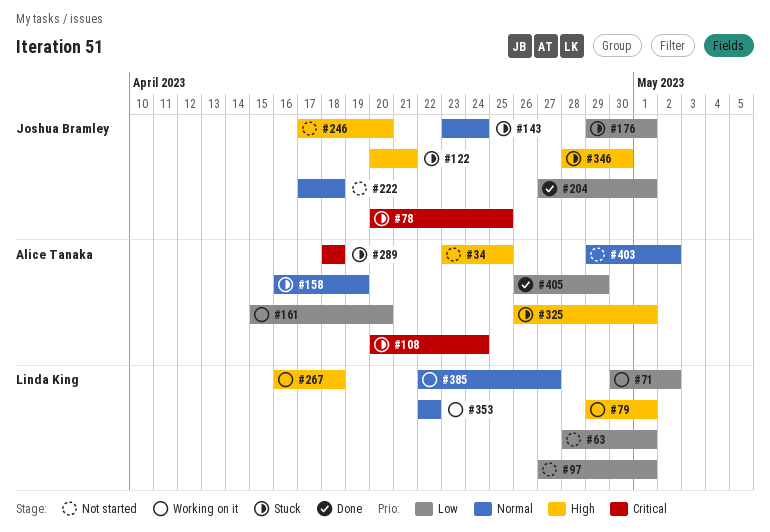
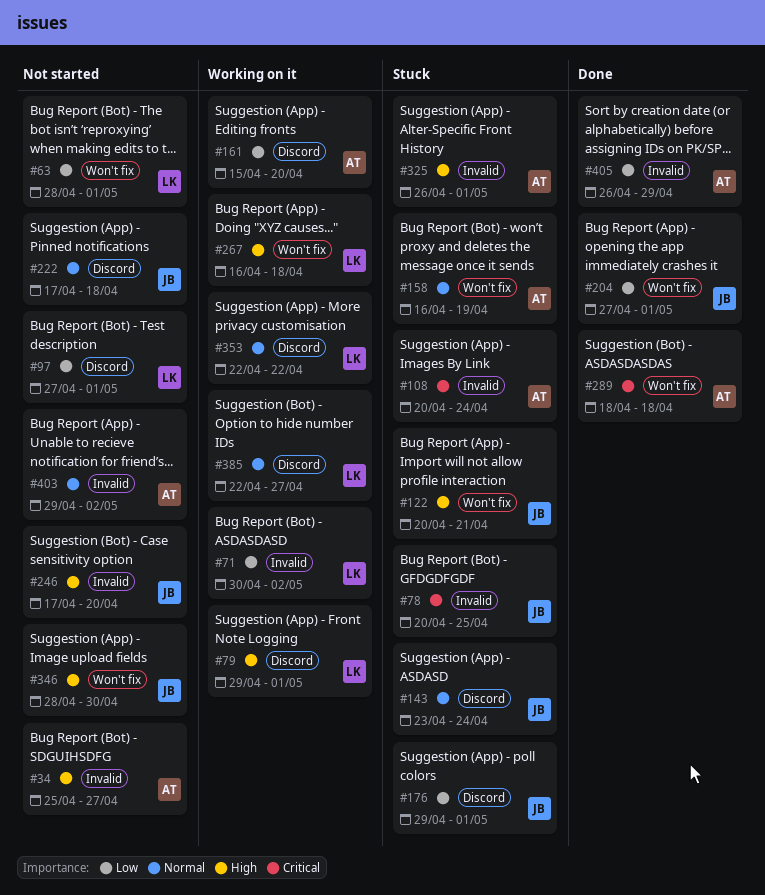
#34, start: Apr 23 -> Apr 25
#34, due: Apr 25 -> Apr 27
#289, status: Stuck -> Done
#346, status: Stuck -> Not started

